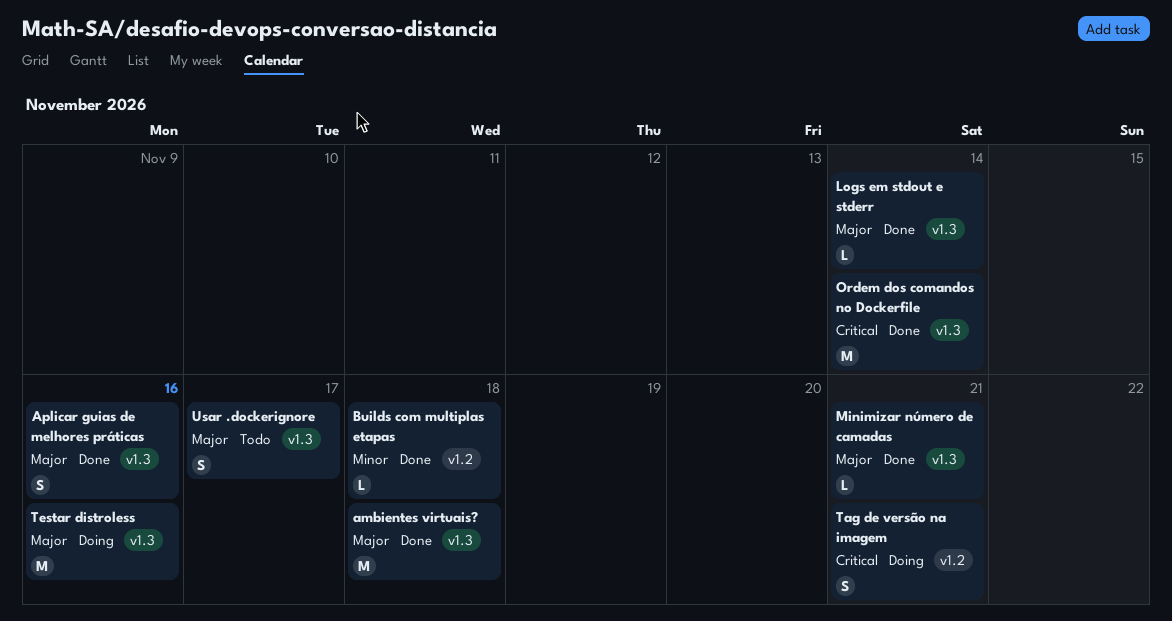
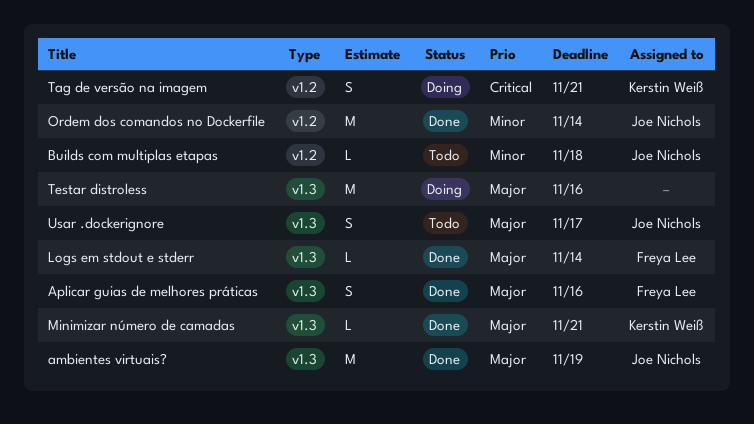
ambientes virtuais?, due: Nov 18 -> Nov 19
Builds com multiplas etapas, status: Done -> Todo
Ordem dos comandos no Dockerfile, priority: Critical -> Minor
Ordem dos comandos no Dockerfile, label: v1.3 -> v1.2

